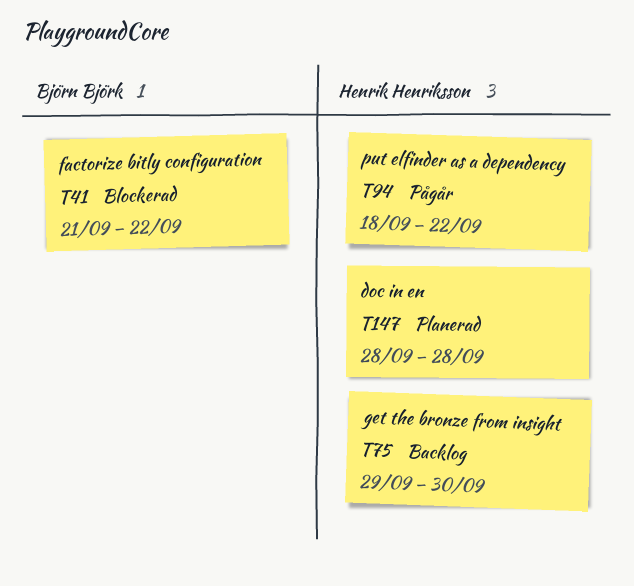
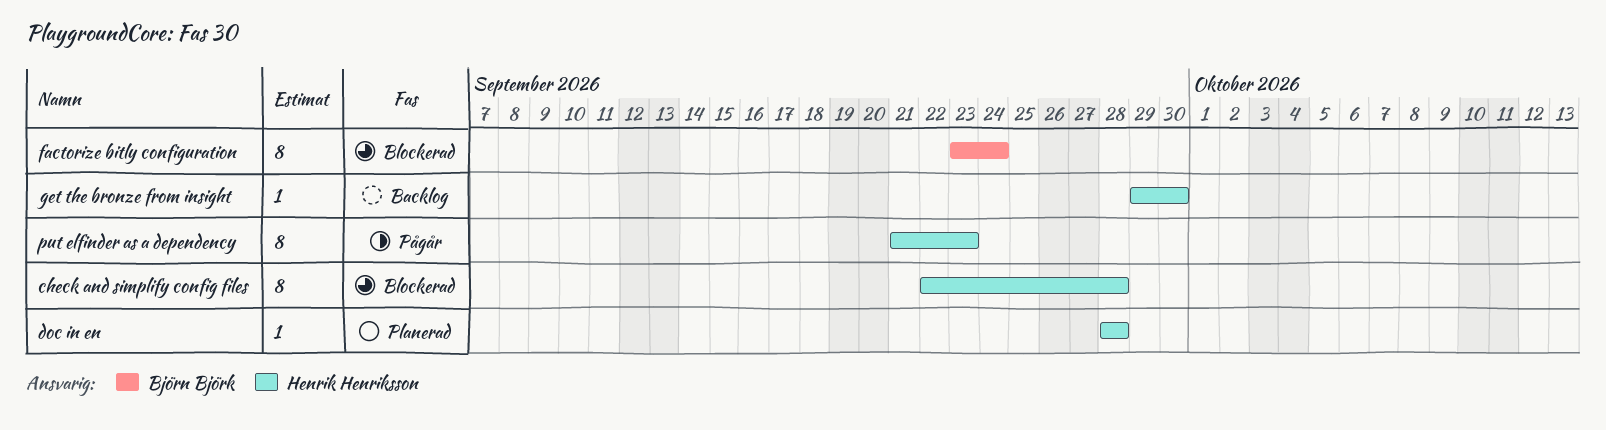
check and simplify config files: none -> present
factorize bitly configuration, start: Sep 21 -> Sep 23
factorize bitly configuration, due: Sep 22 -> Sep 24
put elfinder as a dependency, start: Sep 18 -> Sep 21
put elfinder as a dependency, due: Sep 22 -> Sep 23

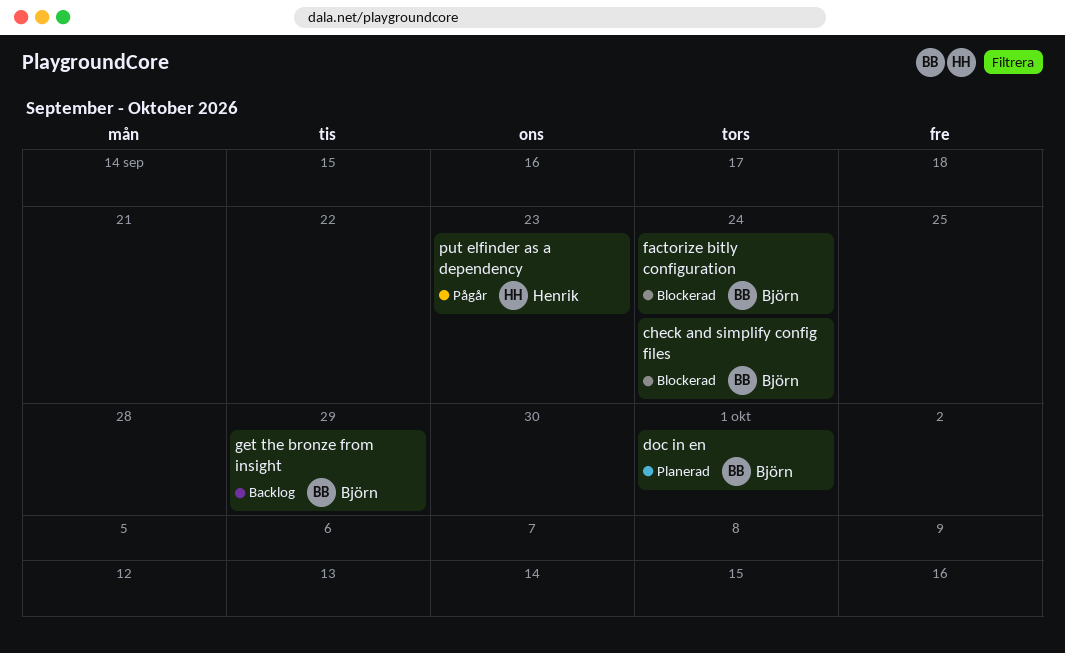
check and simplify config files, owner: Henrik Henriksson -> Björn Björk
check and simplify config files, due: Sep 28 -> Sep 24
doc in en, owner: Henrik Henriksson -> Björn Björk
doc in en, due: Sep 28 -> Oct 1
get the bronze from insight, owner: Henrik Henriksson -> Björn Björk
get the bronze from insight, due: Sep 30 -> Sep 29

